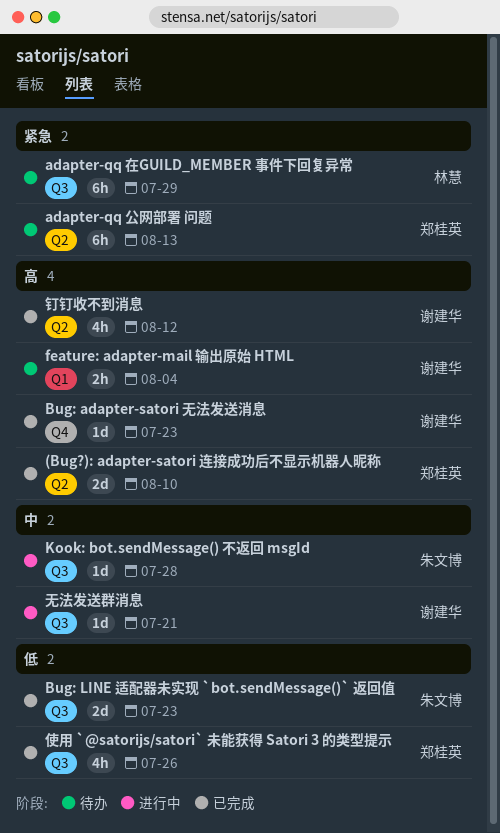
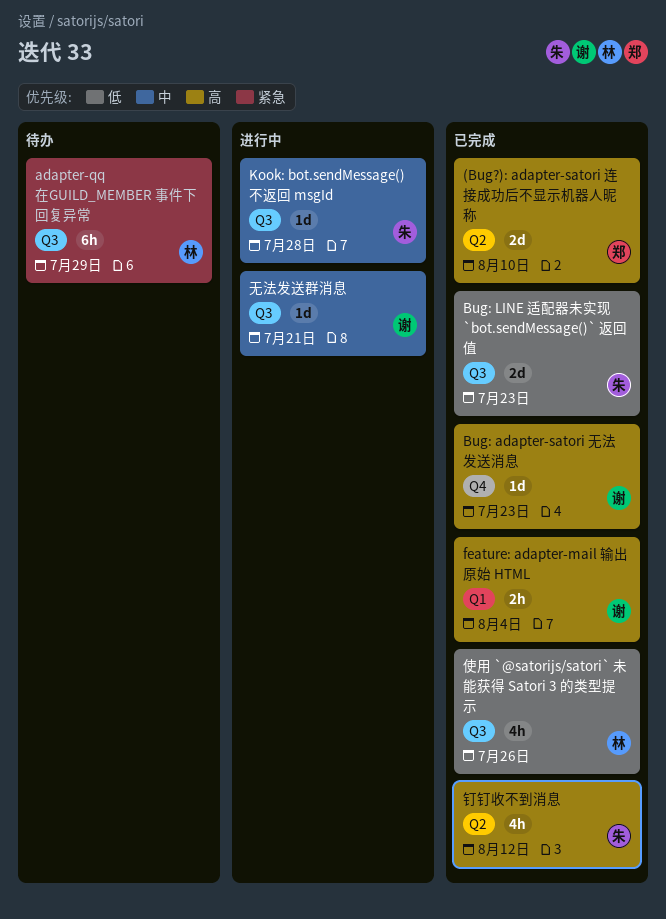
adapter-qq 公网部署 问题: present -> none
feature: adapter-mail 输出原始 HTML, status: 待办 -> 已完成
使用 `@satorijs/satori` 未能获得 Satori 3 的类型提示, owner: 郑桂英 -> 林慧
钉钉收不到消息, owner: 谢建华 -> 朱文博

